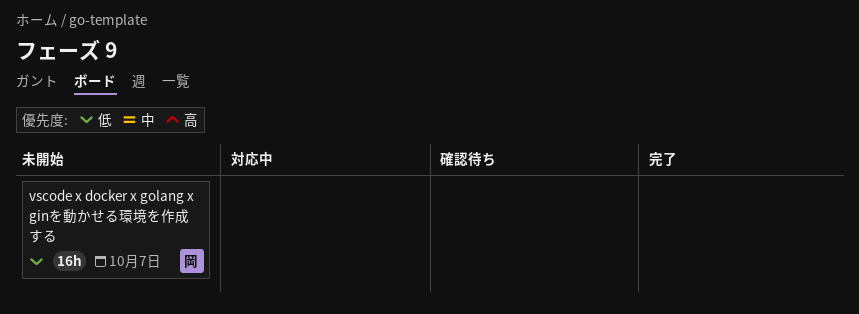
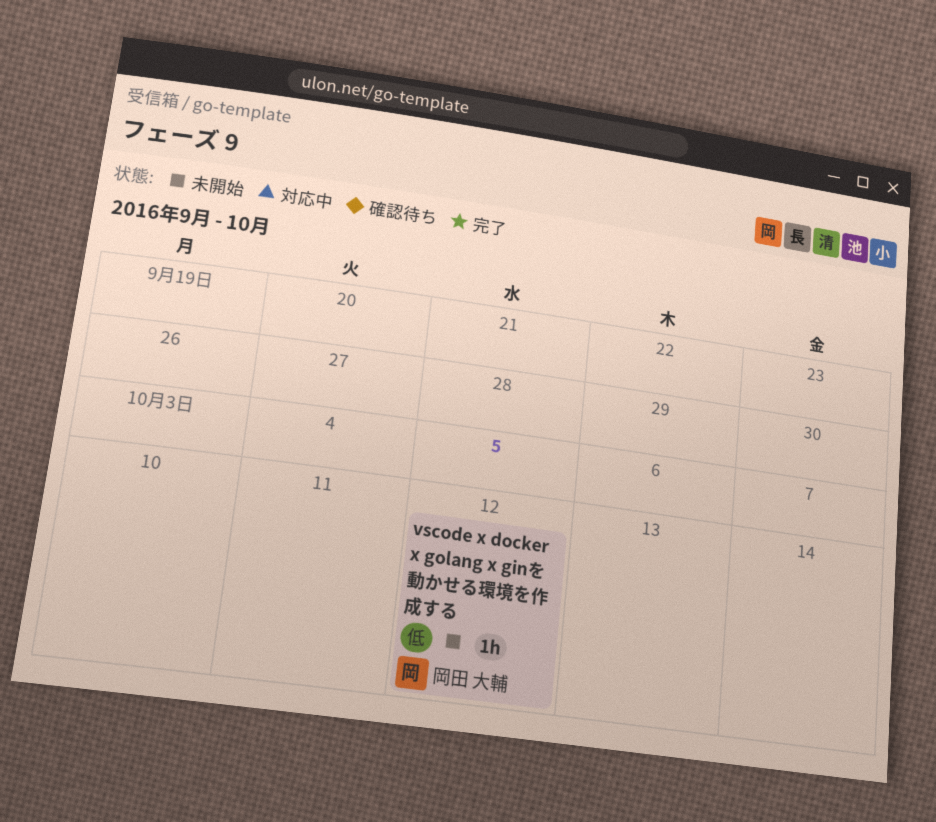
vscode x docker x golang x ginを動かせる環境を作成する, estimate: 16h -> 1h
vscode x docker x golang x ginを動かせる環境を作成する, due: Oct 7 -> Oct 12

